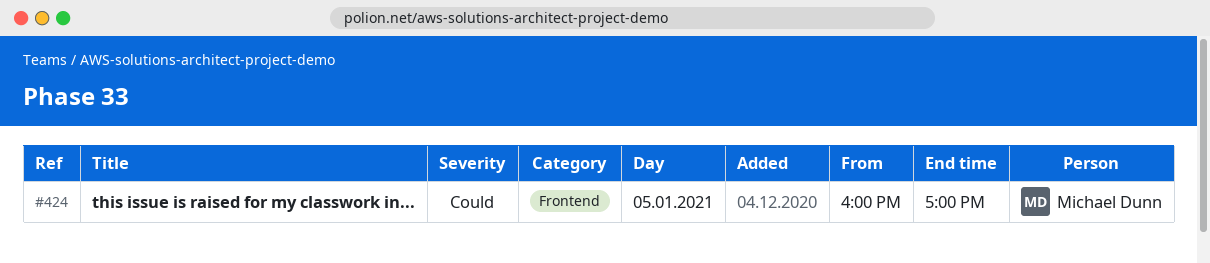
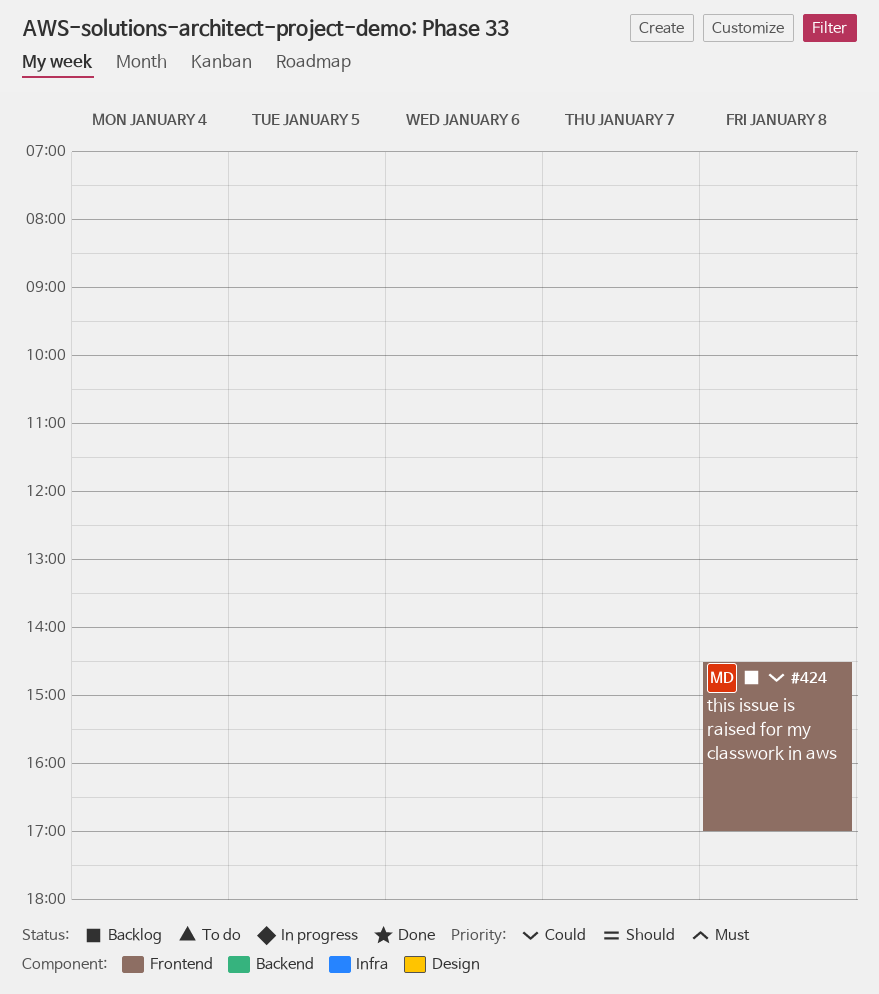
#424, day: Jan 5 -> Jan 8
#424, begins: 16:00 -> 14:30

